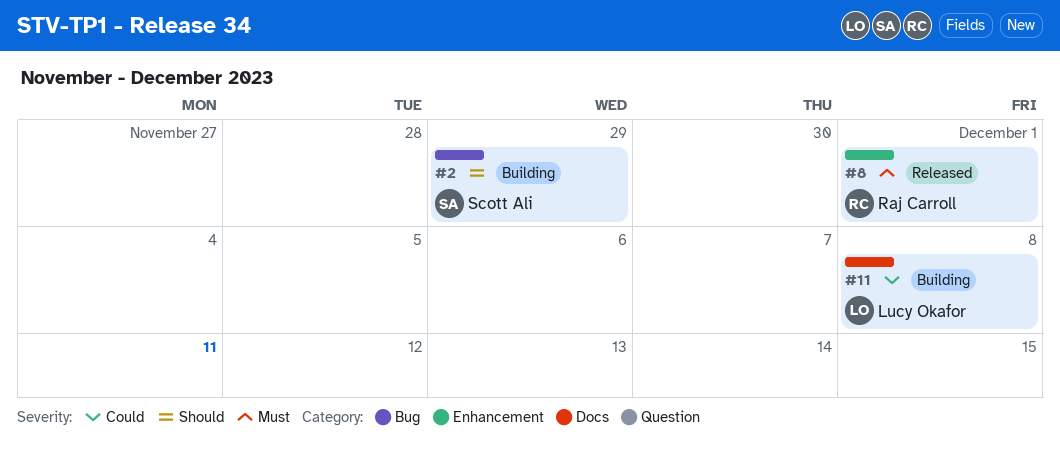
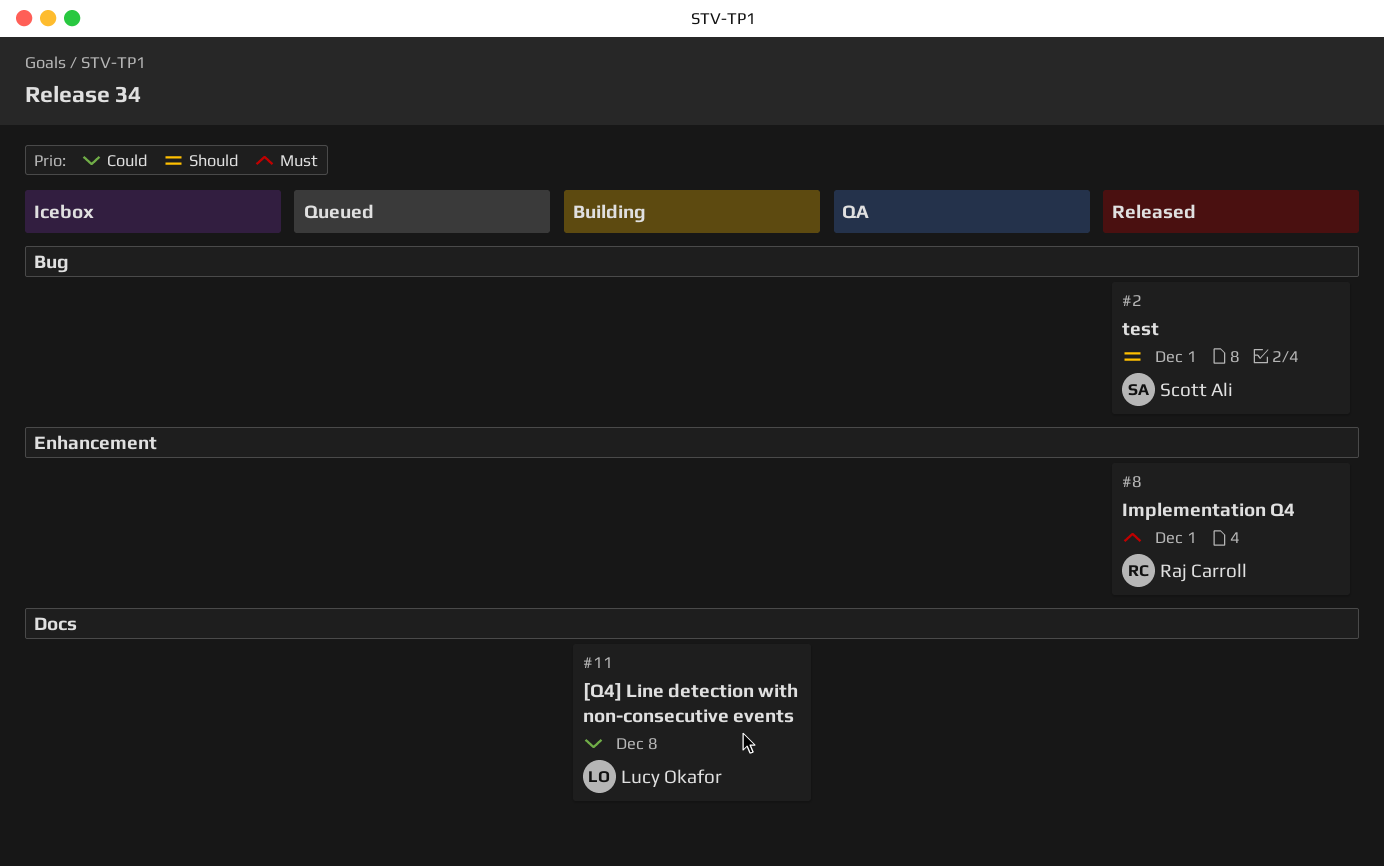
#2, status: Building -> Released
#2, due: Nov 29 -> Dec 1

